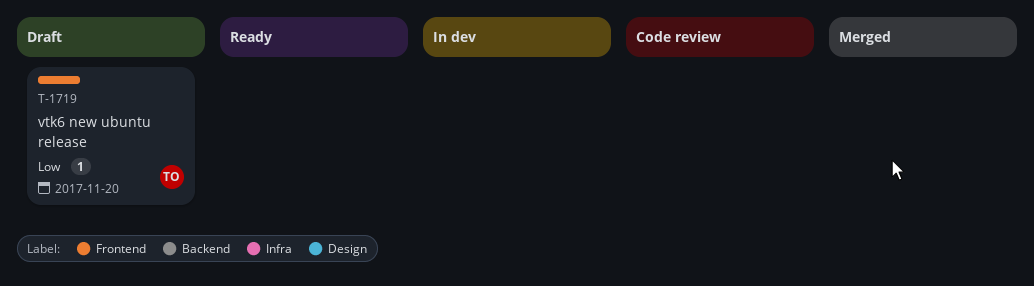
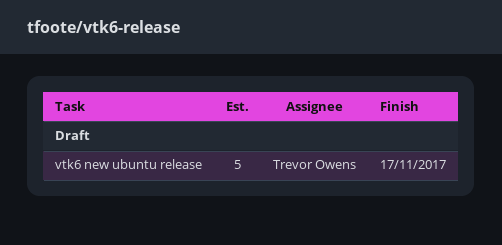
vtk6 new ubuntu release, estimate: 1 -> 5
vtk6 new ubuntu release, due: Nov 20 -> Nov 17

